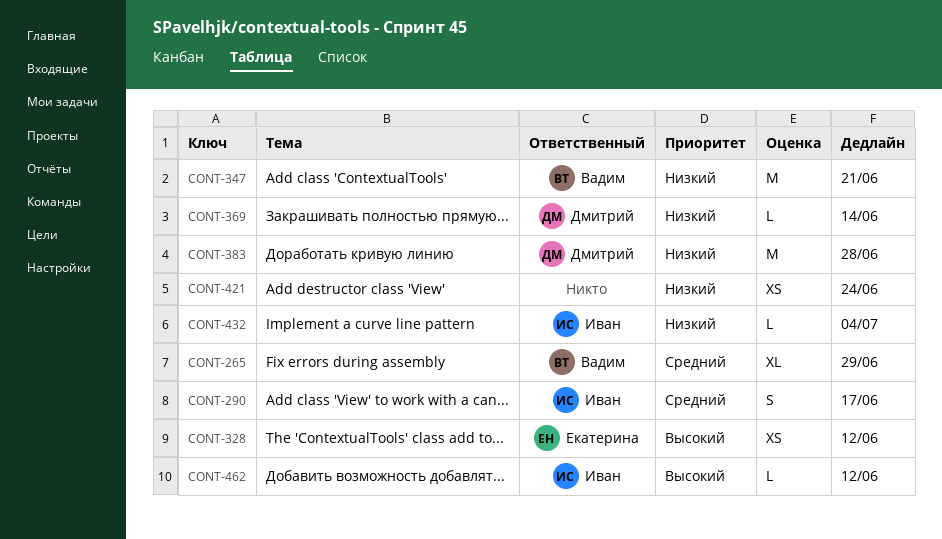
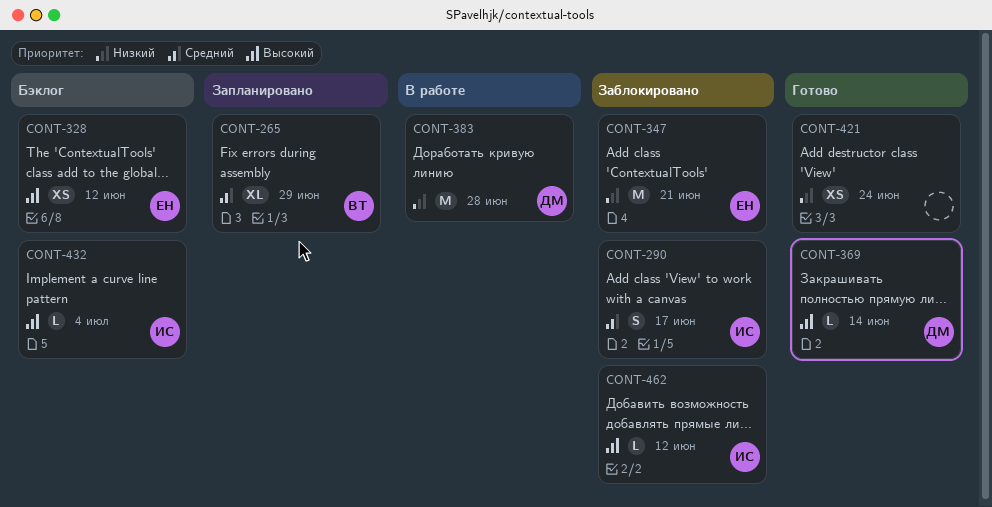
CONT-347, owner: Вадим -> Екатерина
CONT-369, priority: Низкий -> Высокий
CONT-432, priority: Низкий -> Высокий

